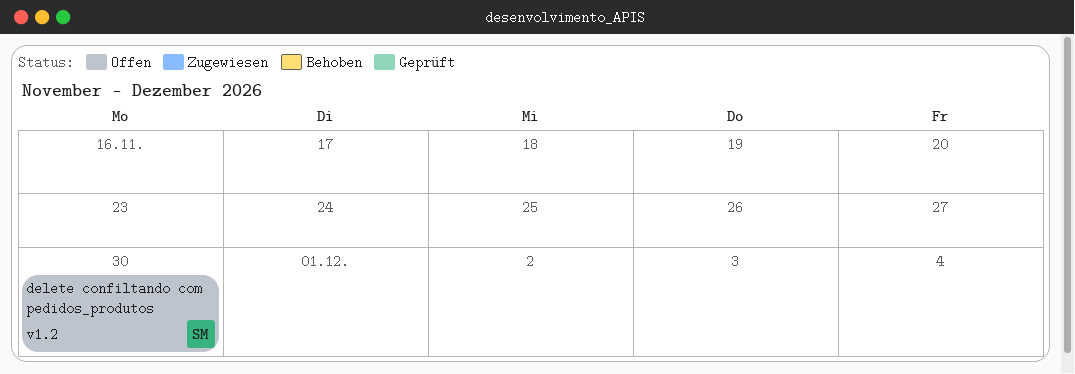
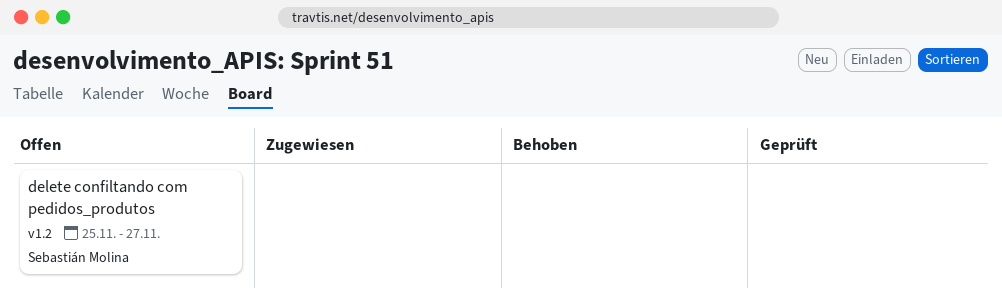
delete confiltando com pedidos_produtos, due: Nov 30 -> Nov 27

